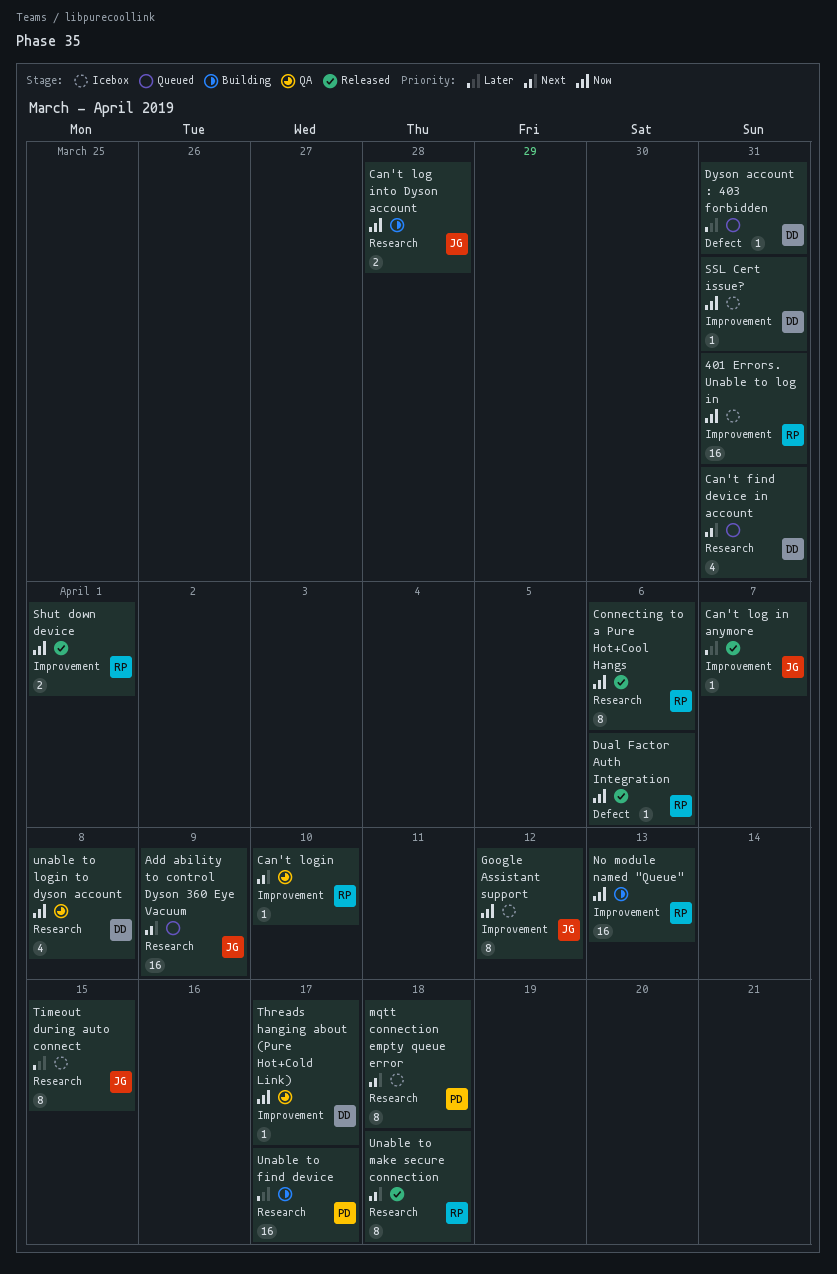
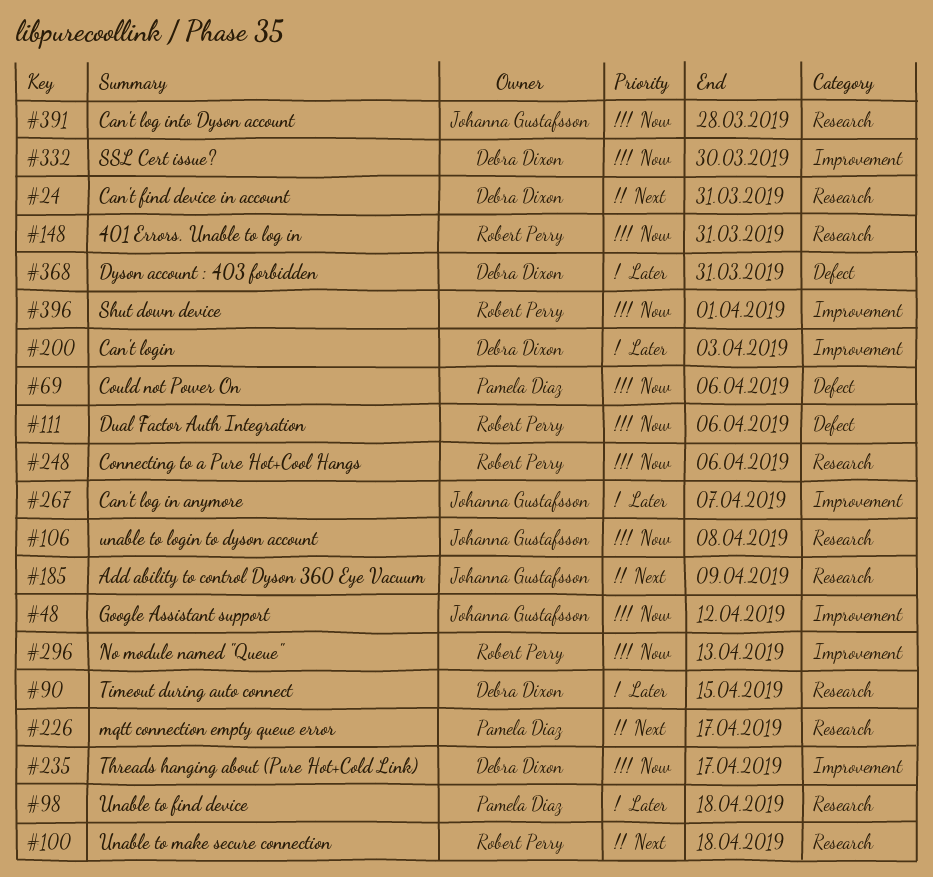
401 Errors. Unable to log in, label: Improvement -> Research
Can't login, owner: Robert Perry -> Debra Dixon
Can't login, priority: Next -> Later
Can't login, due: Apr 10 -> Apr 3
Could not Power On: none -> present
mqtt connection empty queue error, due: Apr 18 -> Apr 17
SSL Cert issue?, due: Mar 31 -> Mar 30
Timeout during auto connect, owner: Johanna Gustafsson -> Debra Dixon
Unable to find device, due: Apr 17 -> Apr 18
unable to login to dyson account, owner: Debra Dixon -> Johanna Gustafsson

